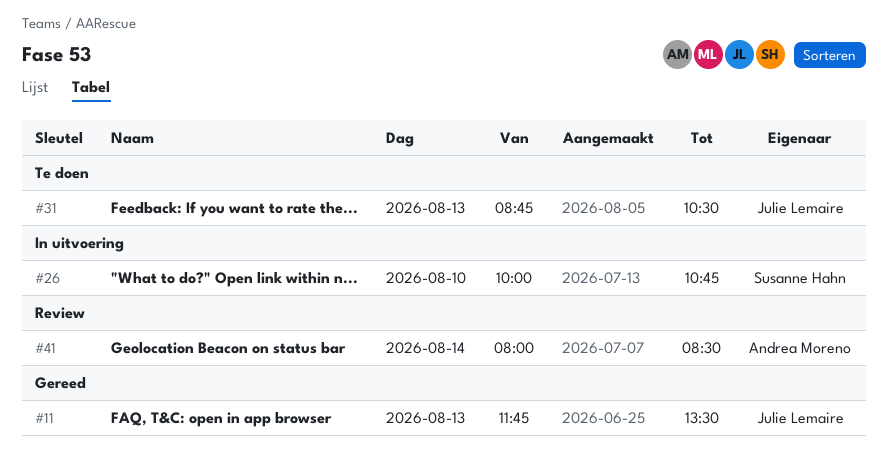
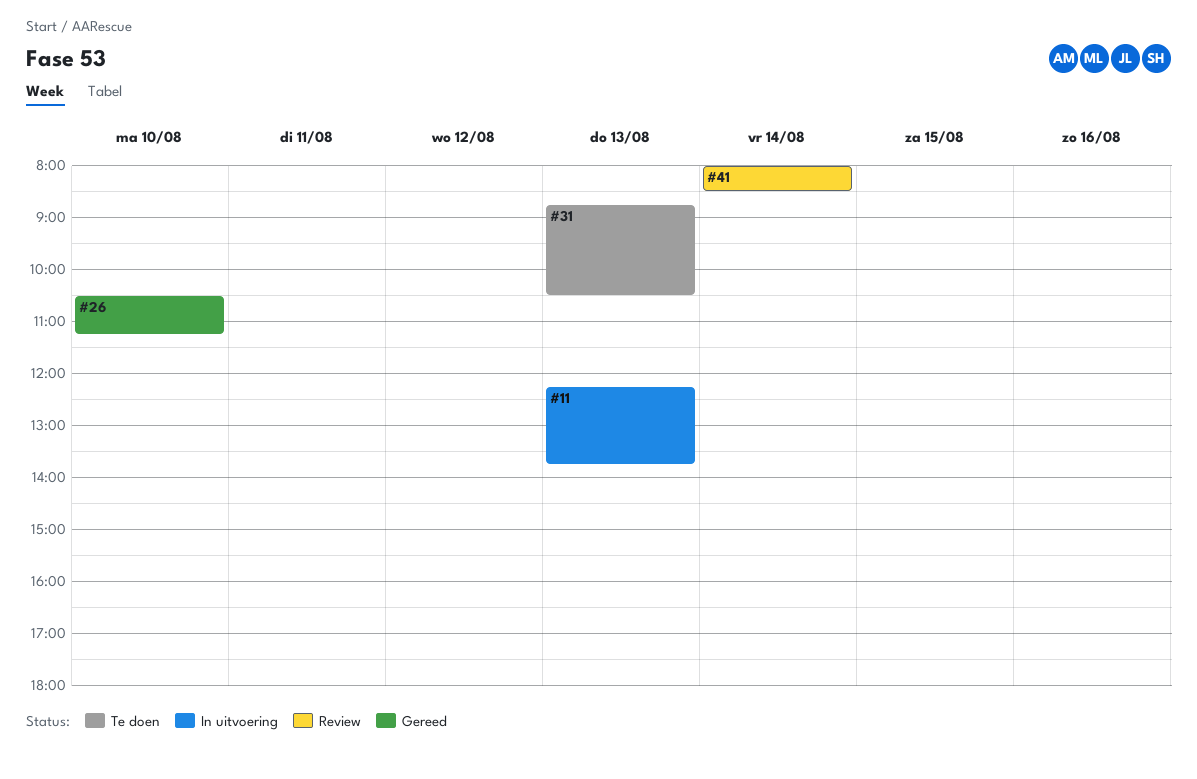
#11, status: Gereed -> In uitvoering
#11, begins: 11:45 -> 12:15
#11, ends: 13:30 -> 13:45
#26, status: In uitvoering -> Gereed
#26, begins: 10:00 -> 10:30
#26, ends: 10:45 -> 11:15

